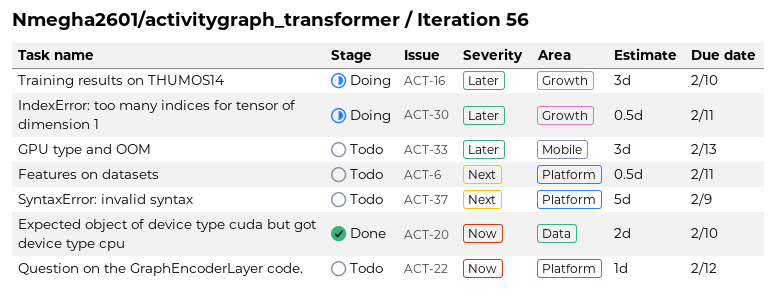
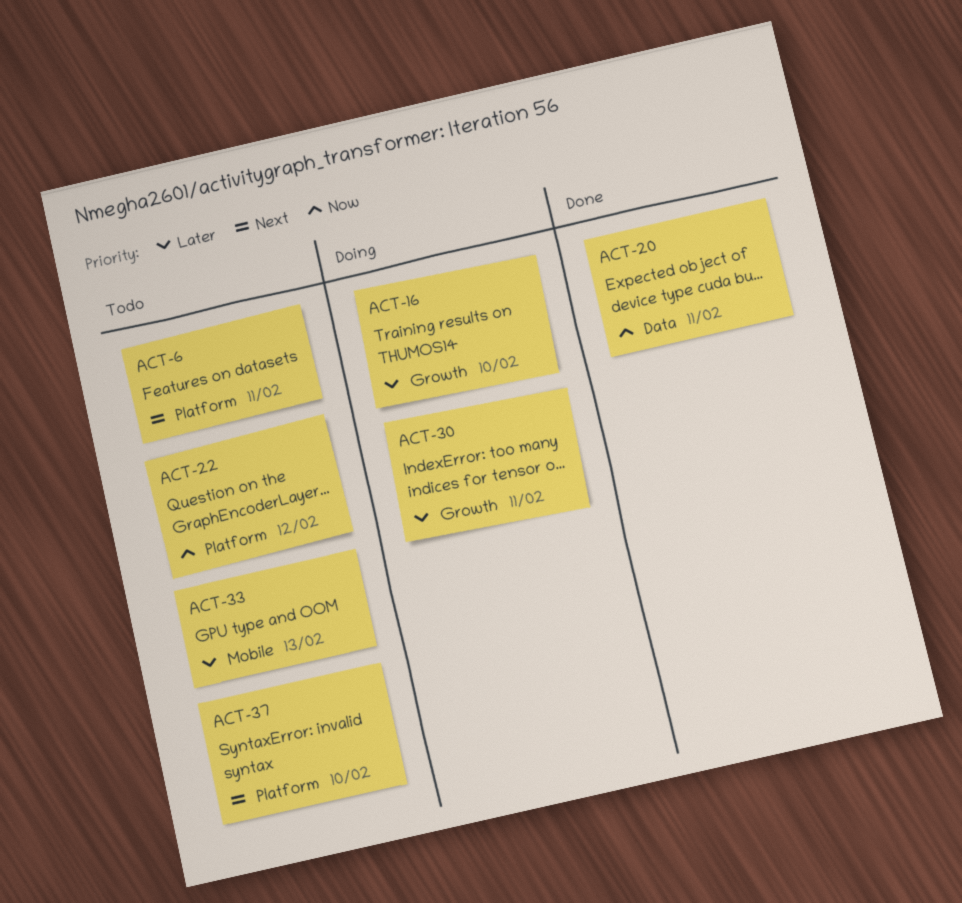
ACT-20, due: Feb 10 -> Feb 11
ACT-37, due: Feb 9 -> Feb 10

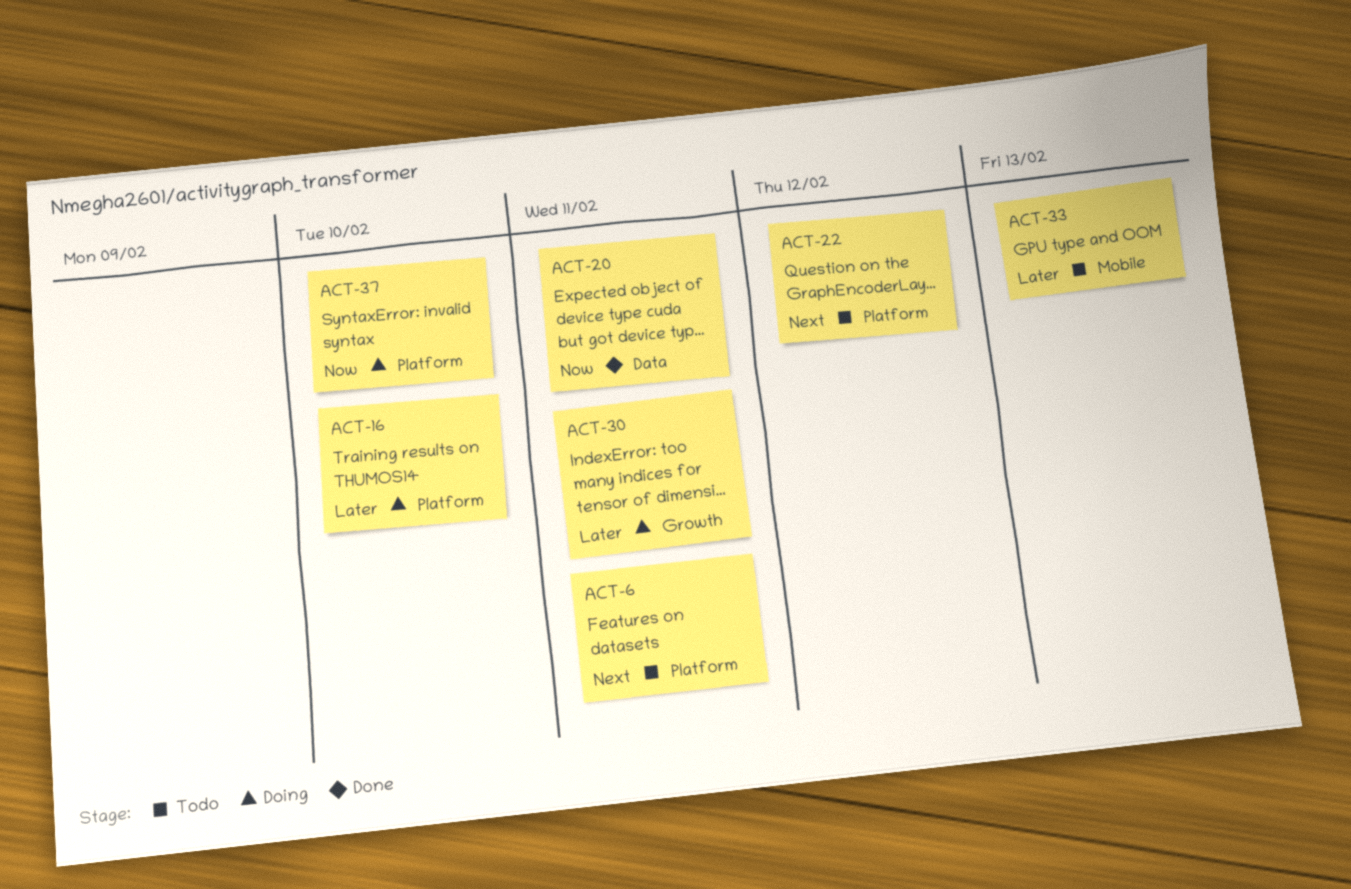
ACT-16, label: Growth -> Platform
ACT-22, priority: Now -> Next
ACT-37, status: Todo -> Doing
ACT-37, priority: Next -> Now

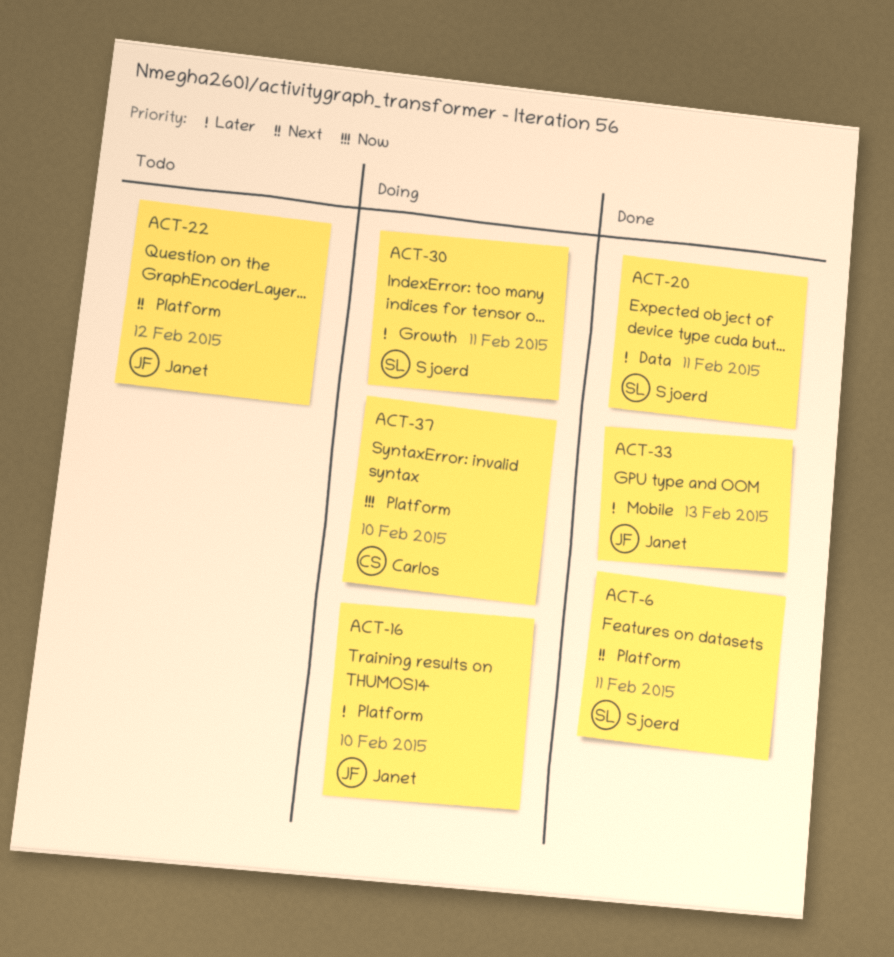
ACT-6, status: Todo -> Done
ACT-20, priority: Now -> Later
ACT-33, status: Todo -> Done

